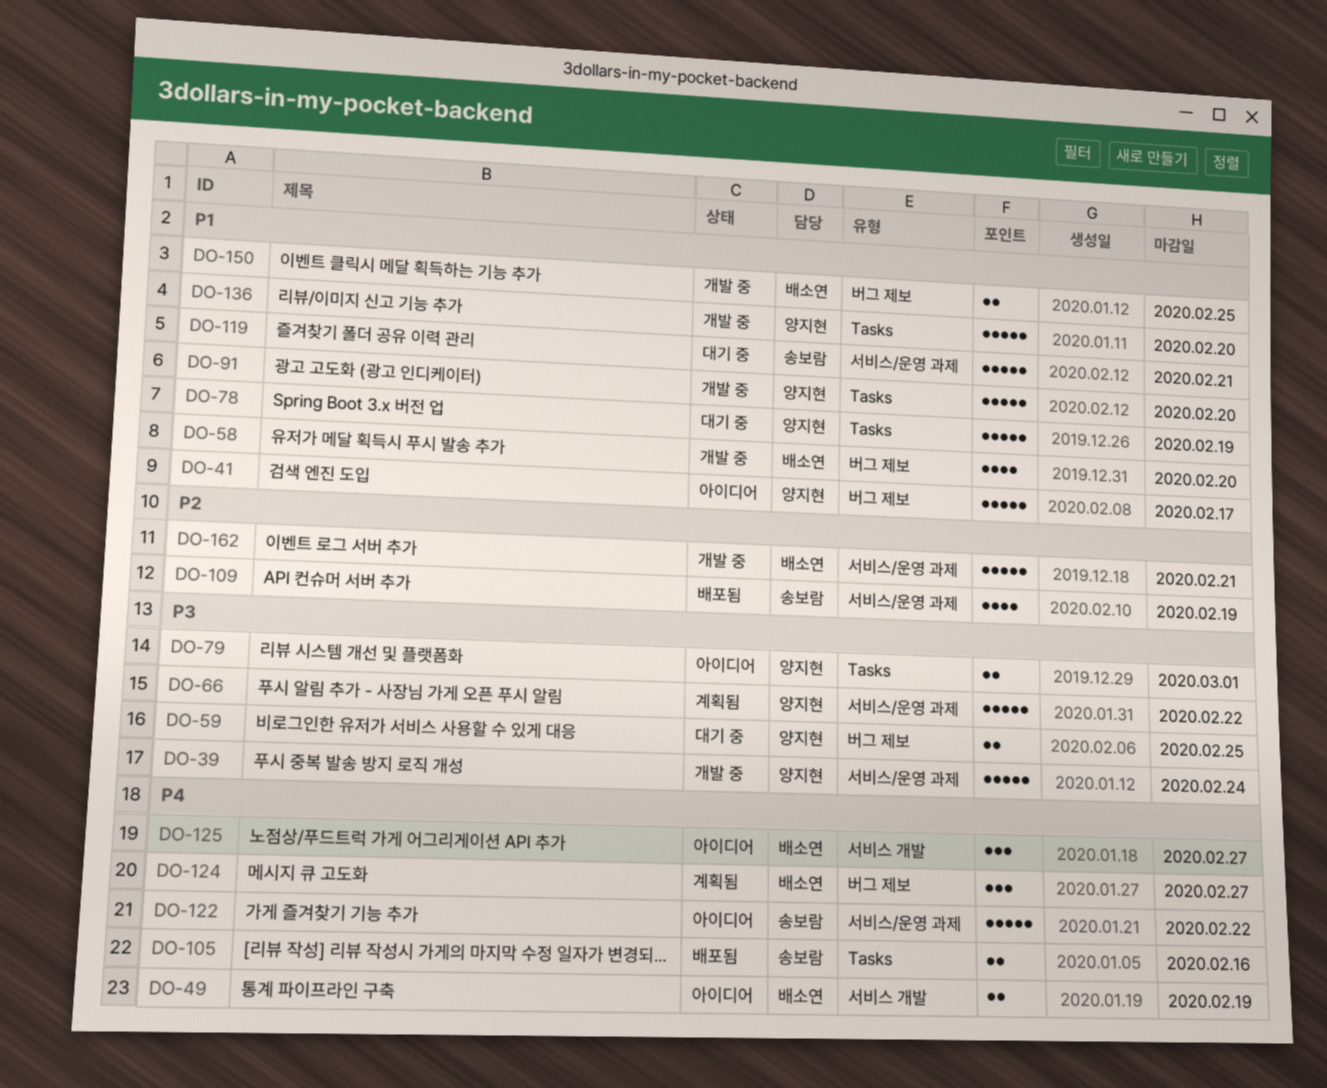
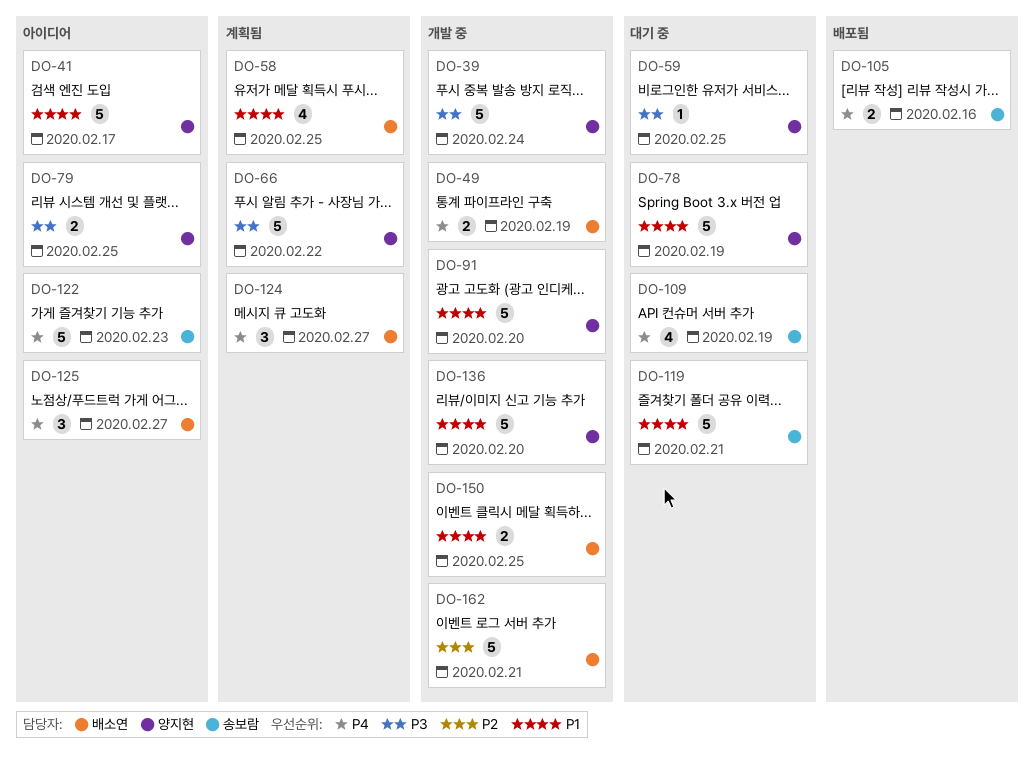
DO-49, status: 아이디어 -> 개발 중
DO-58, status: 개발 중 -> 계획됨
DO-58, due: Feb 20 -> Feb 25
DO-59, estimate: 2 -> 1
DO-79, due: Mar 1 -> Feb 25
DO-109, status: 배포됨 -> 대기 중
DO-109, priority: P2 -> P4
DO-122, due: Feb 22 -> Feb 23

